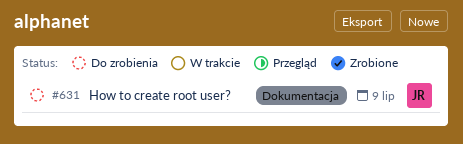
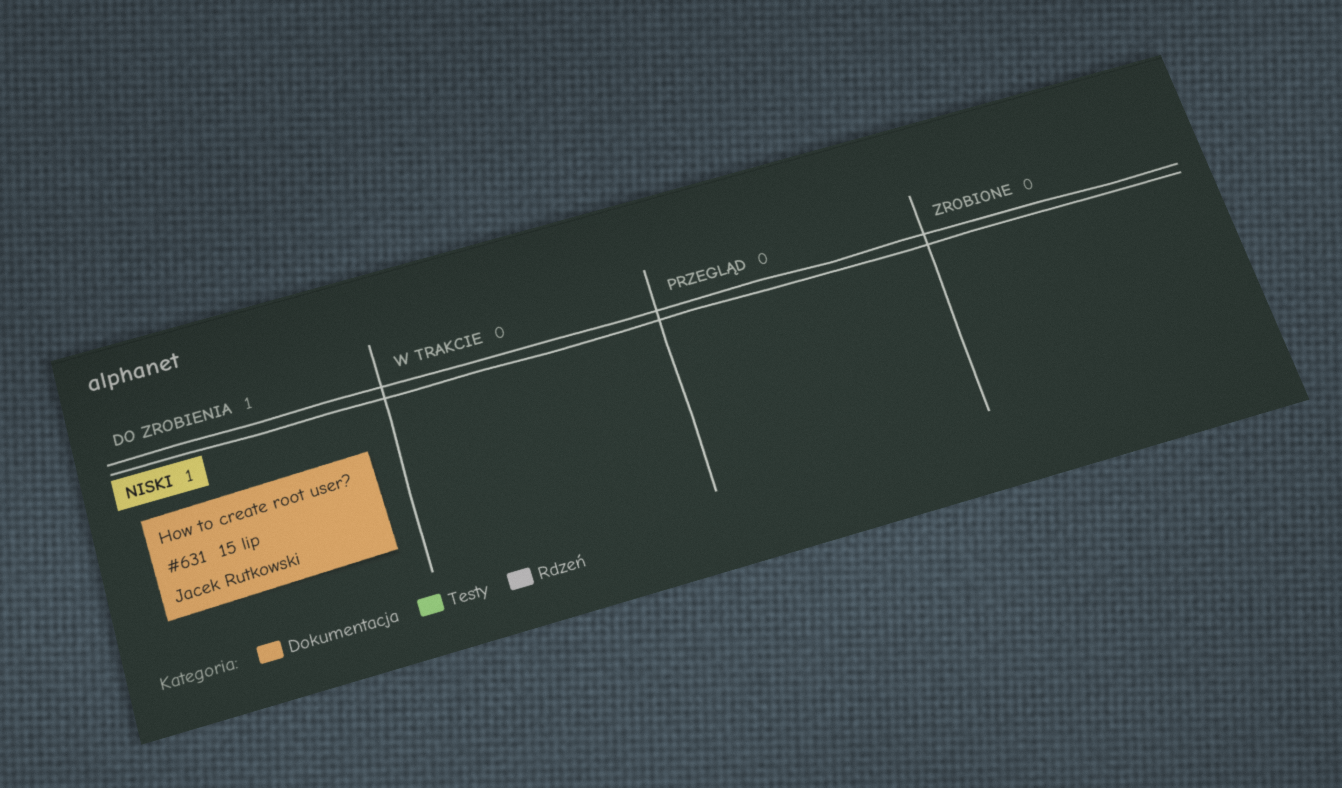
#631, due: Jul 9 -> Jul 15

